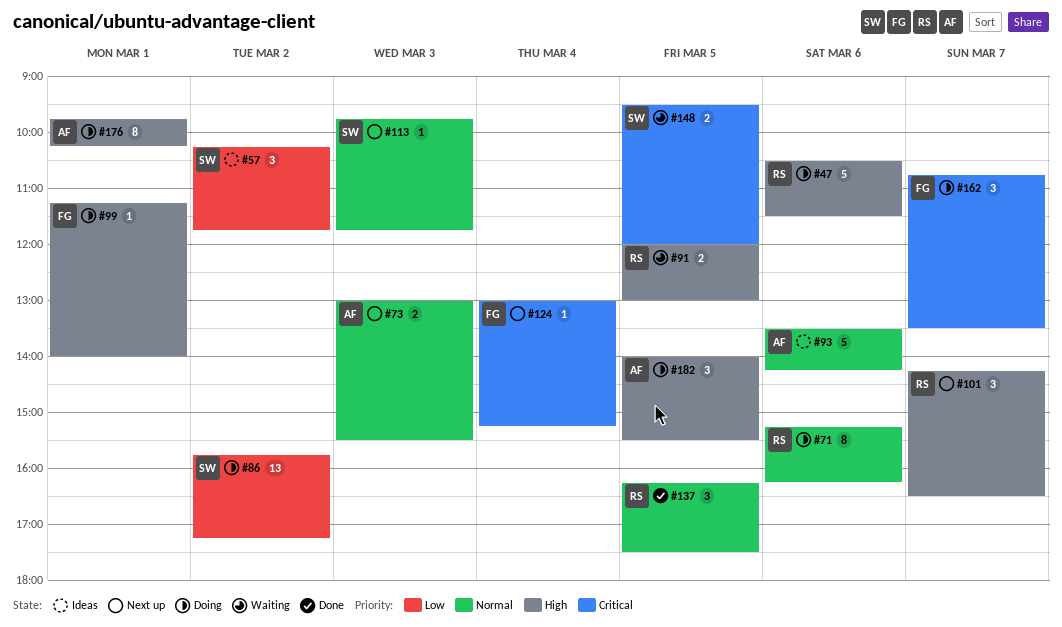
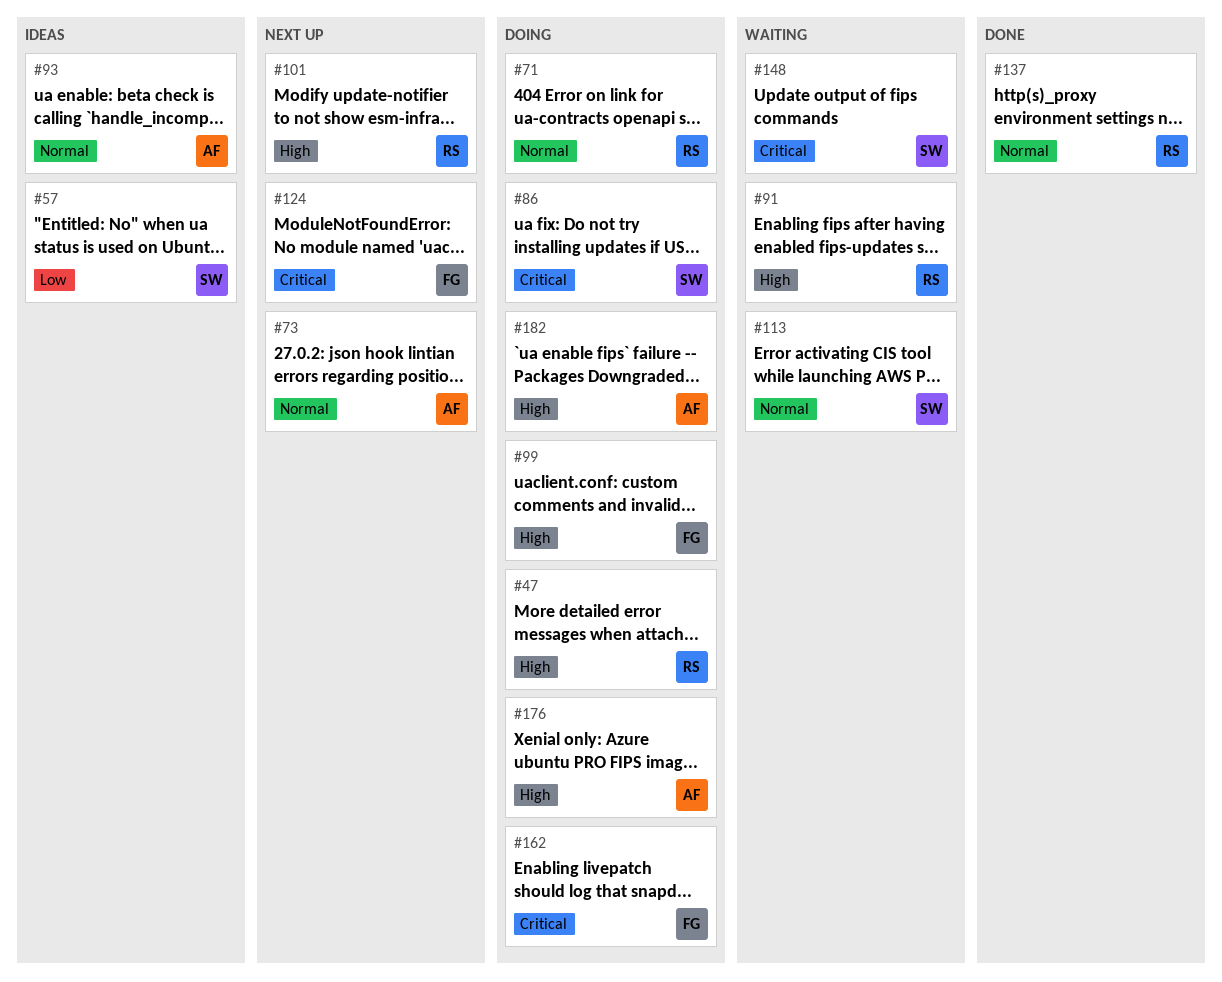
#86, priority: Low -> Critical
#113, status: Next up -> Waiting

